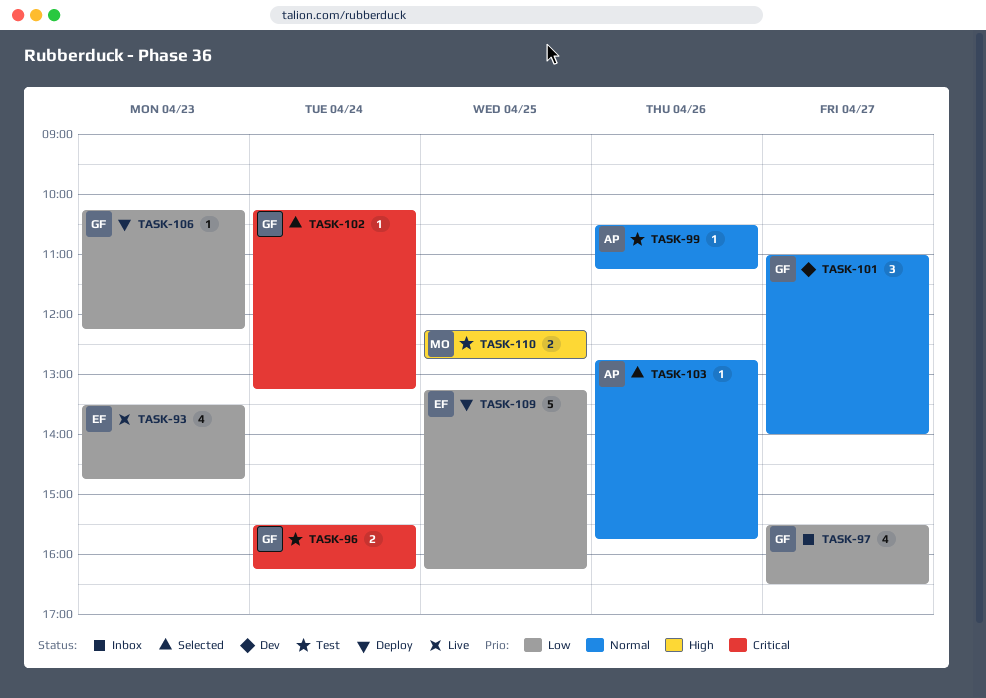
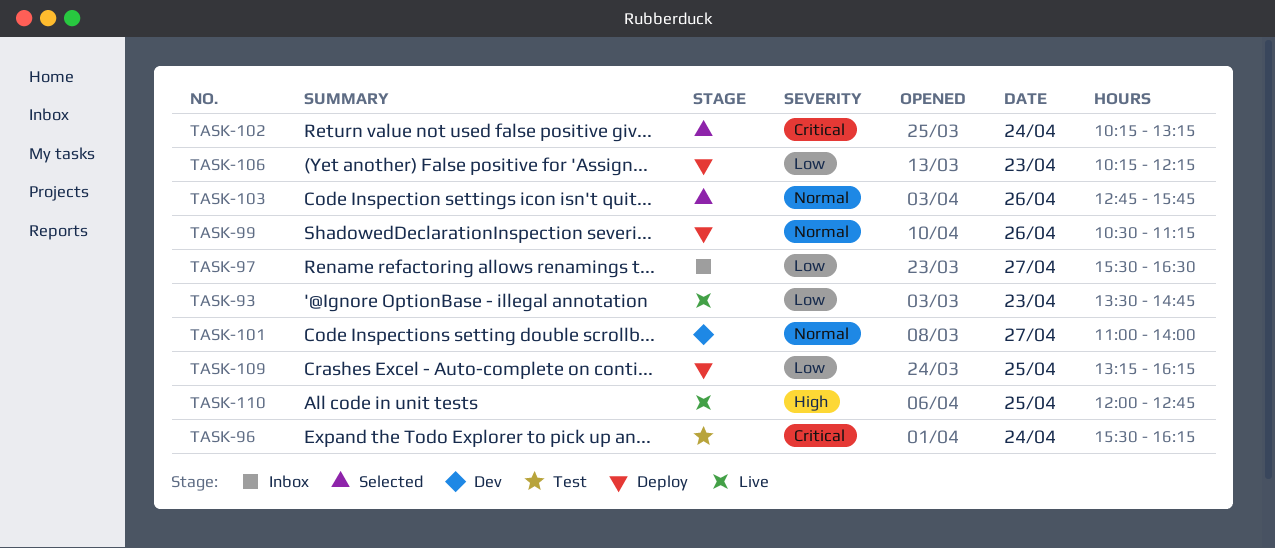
TASK-99, status: Test -> Deploy
TASK-110, status: Test -> Live
TASK-110, begins: 12:15 -> 12:00

